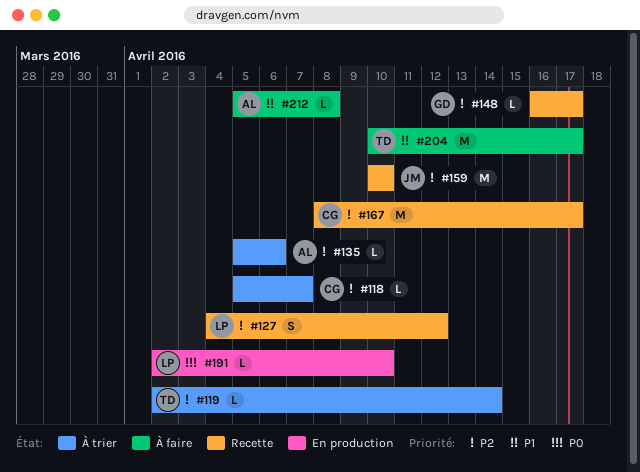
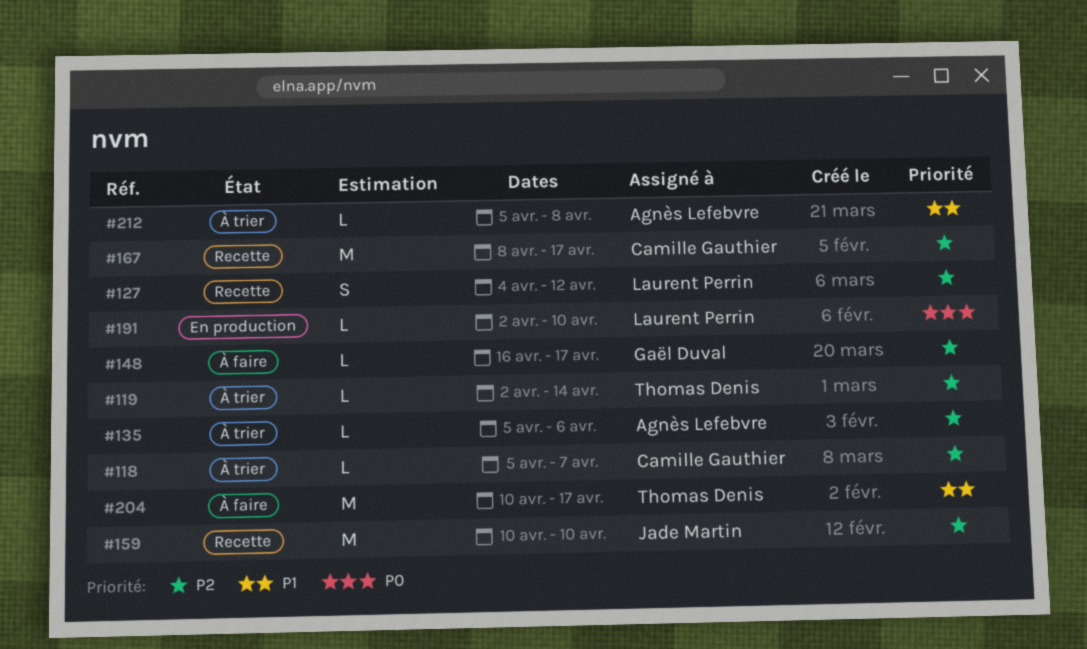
#148, status: Recette -> À faire
#212, status: À faire -> À trier

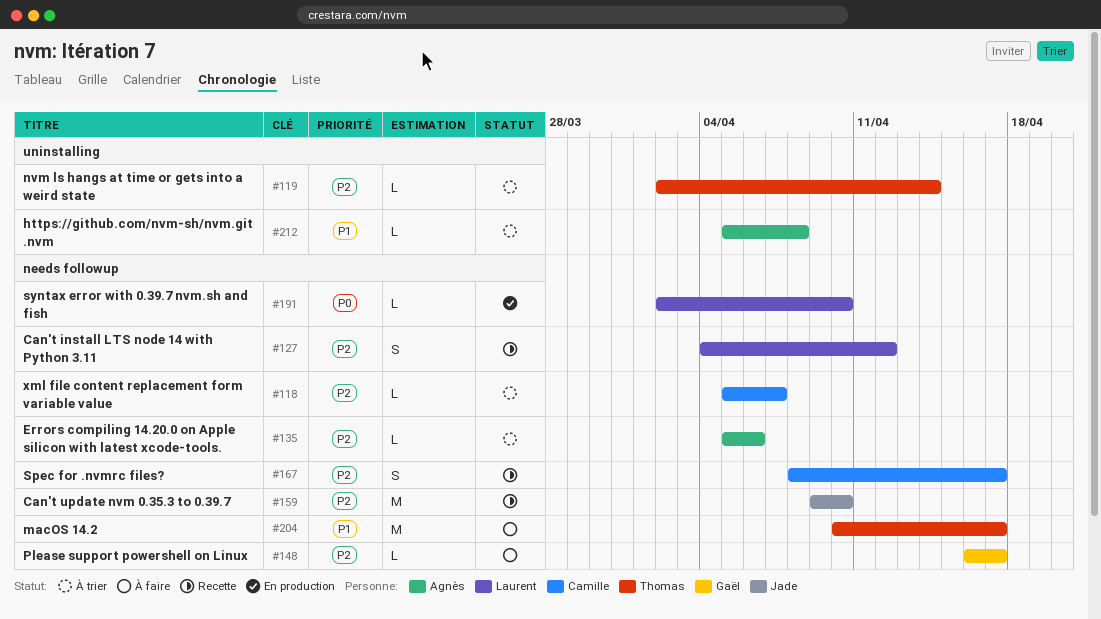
#159, start: Apr 10 -> Apr 9
#167, estimate: M -> S

